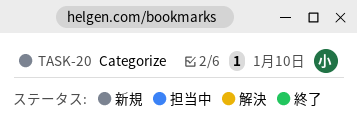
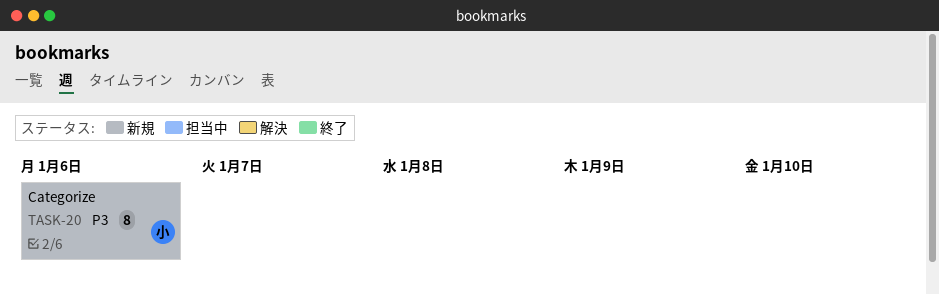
TASK-20, estimate: 1 -> 8
TASK-20, due: Jan 10 -> Jan 6

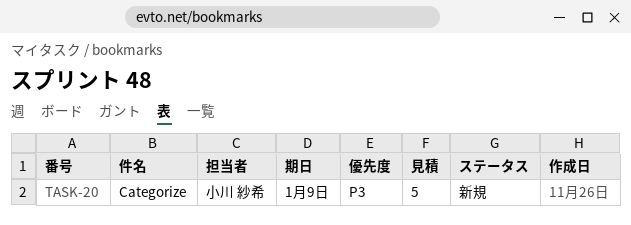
TASK-20, estimate: 8 -> 5
TASK-20, due: Jan 6 -> Jan 9

